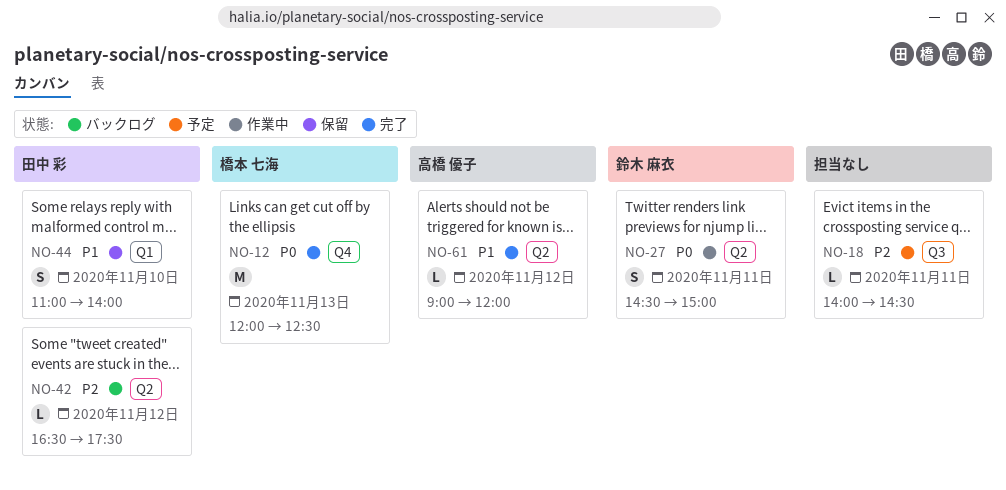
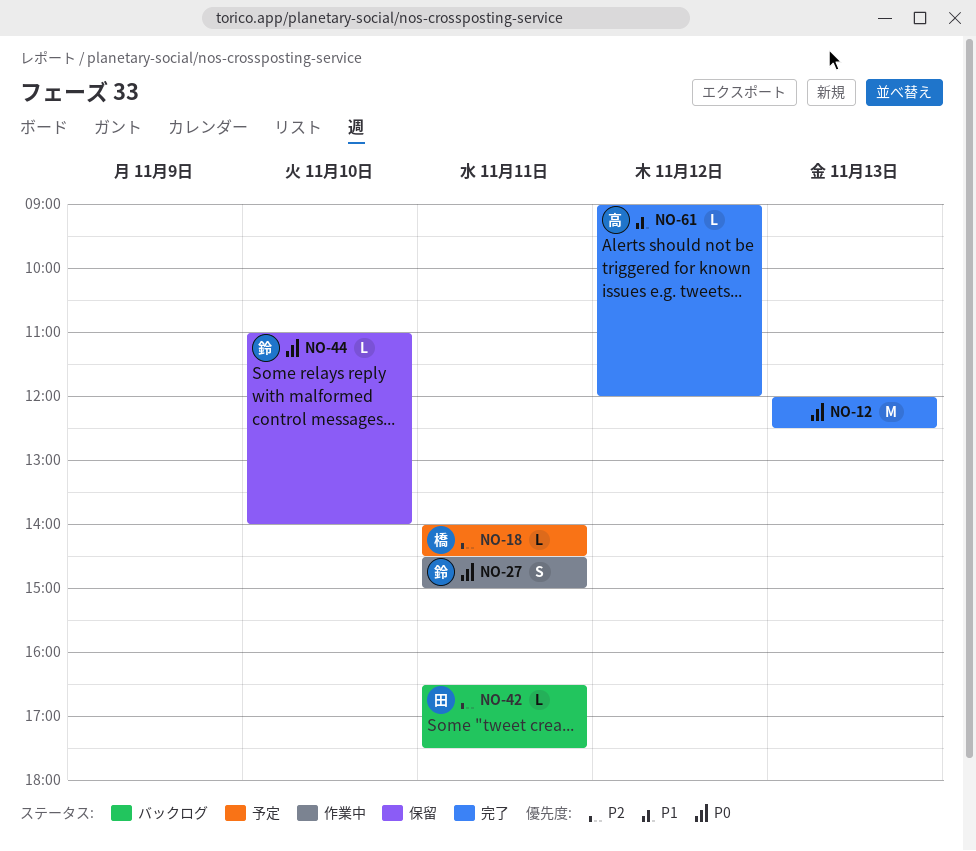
NO-12, owner: 橋本 七海 -> none
NO-18, owner: none -> 橋本 七海
NO-42, day: Nov 12 -> Nov 11
NO-44, owner: 田中 彩 -> 鈴木 麻衣
NO-44, priority: P1 -> P0
NO-44, estimate: S -> L

